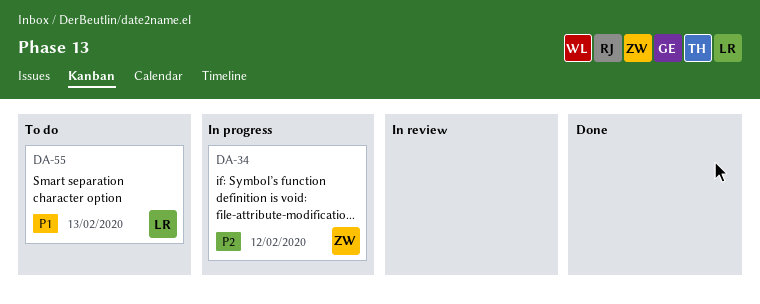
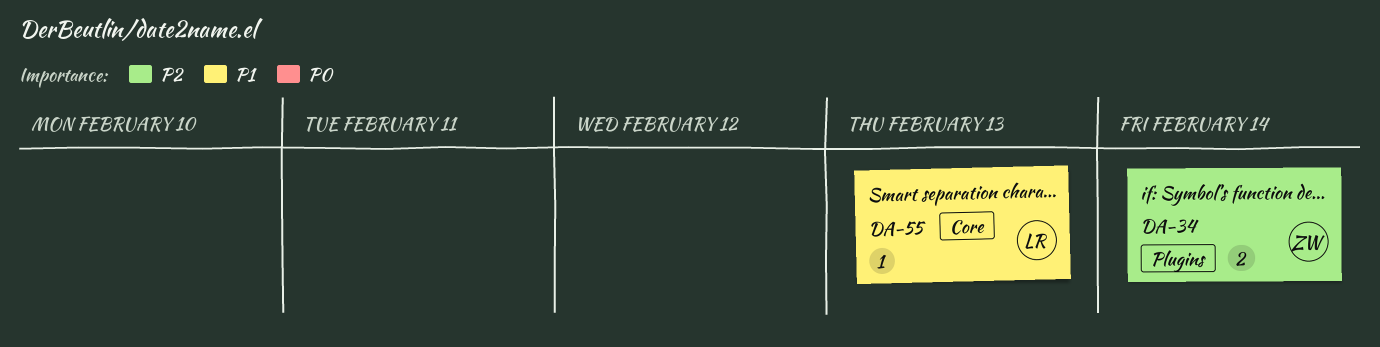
DA-34, due: Feb 12 -> Feb 14

